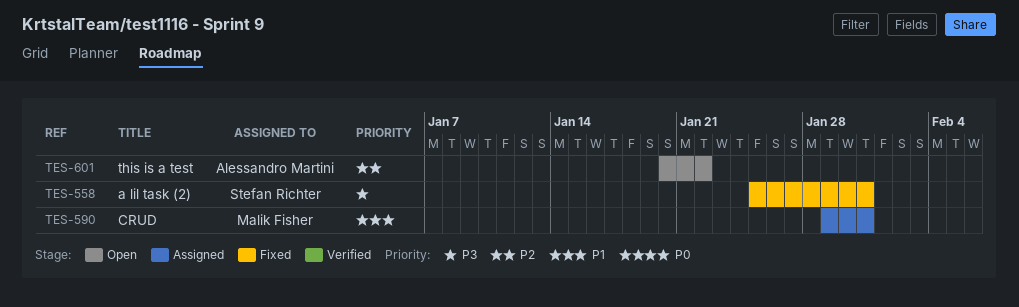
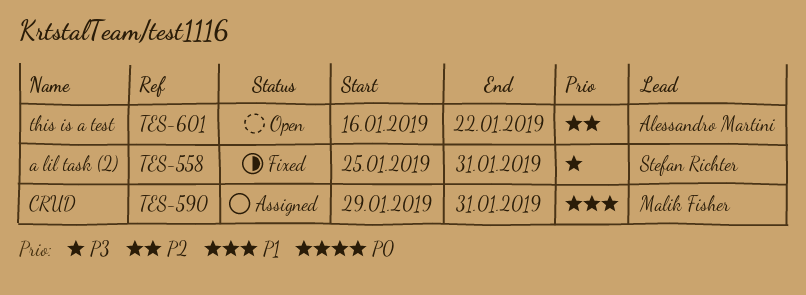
TES-601, start: Jan 20 -> Jan 16

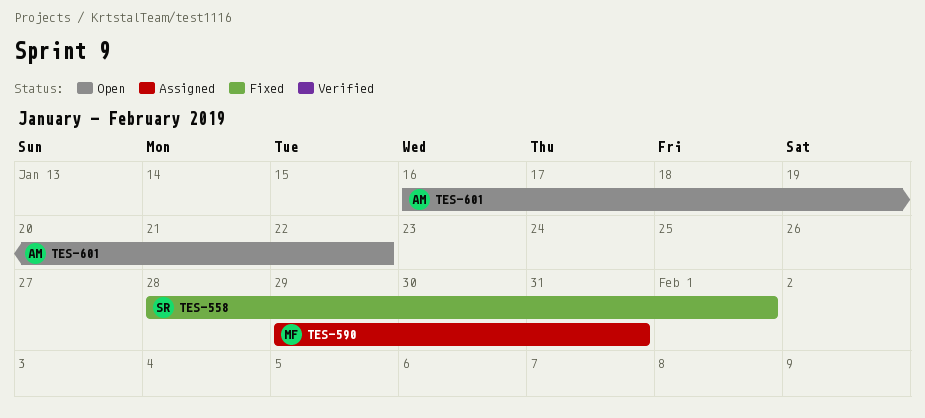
TES-558, start: Jan 25 -> Jan 28
TES-558, due: Jan 31 -> Feb 1

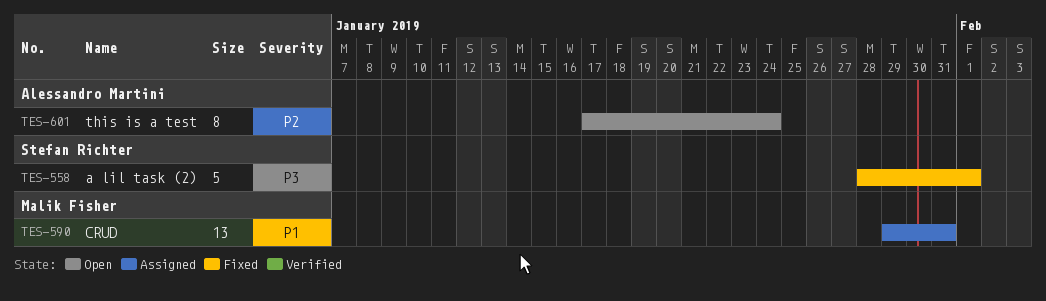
TES-601, start: Jan 16 -> Jan 17
TES-601, due: Jan 22 -> Jan 24

